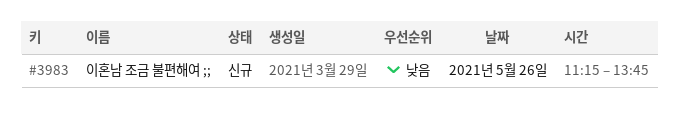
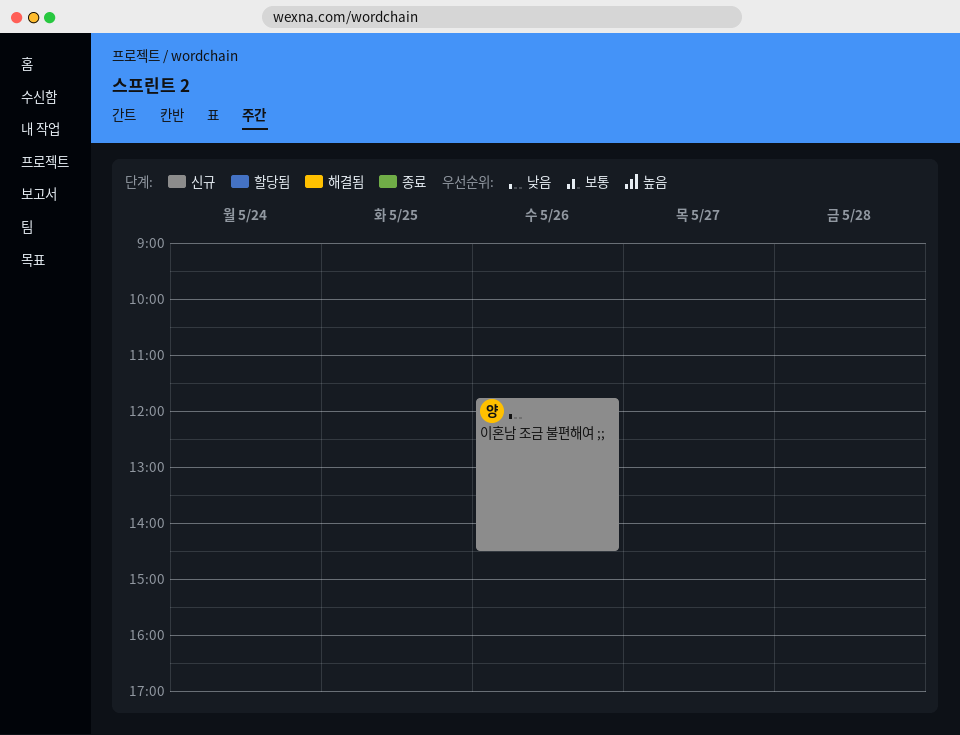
이혼남 조금 불편해여 ;;, begins: 11:15 -> 11:45
이혼남 조금 불편해여 ;;, ends: 13:45 -> 14:30

